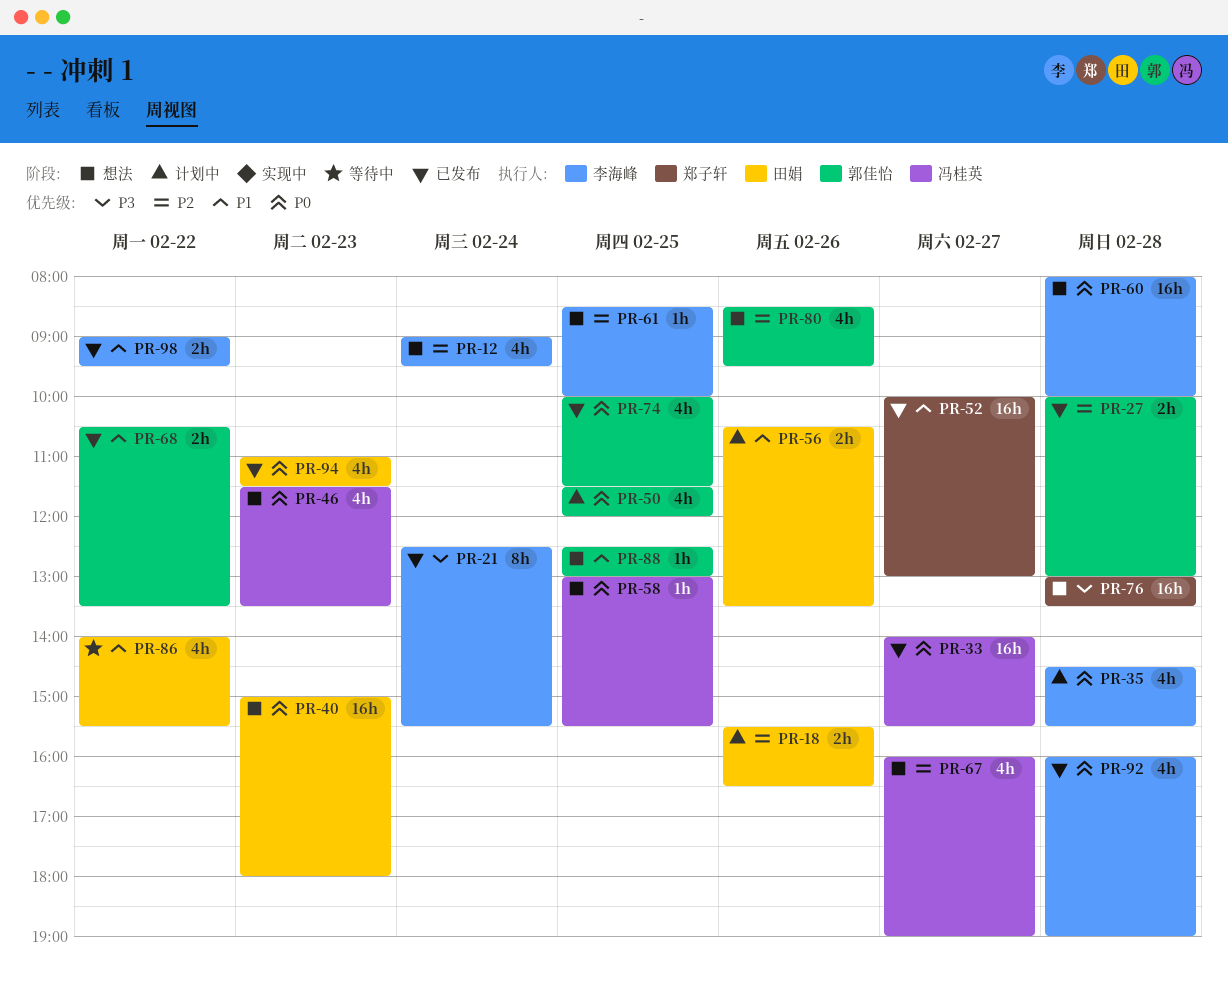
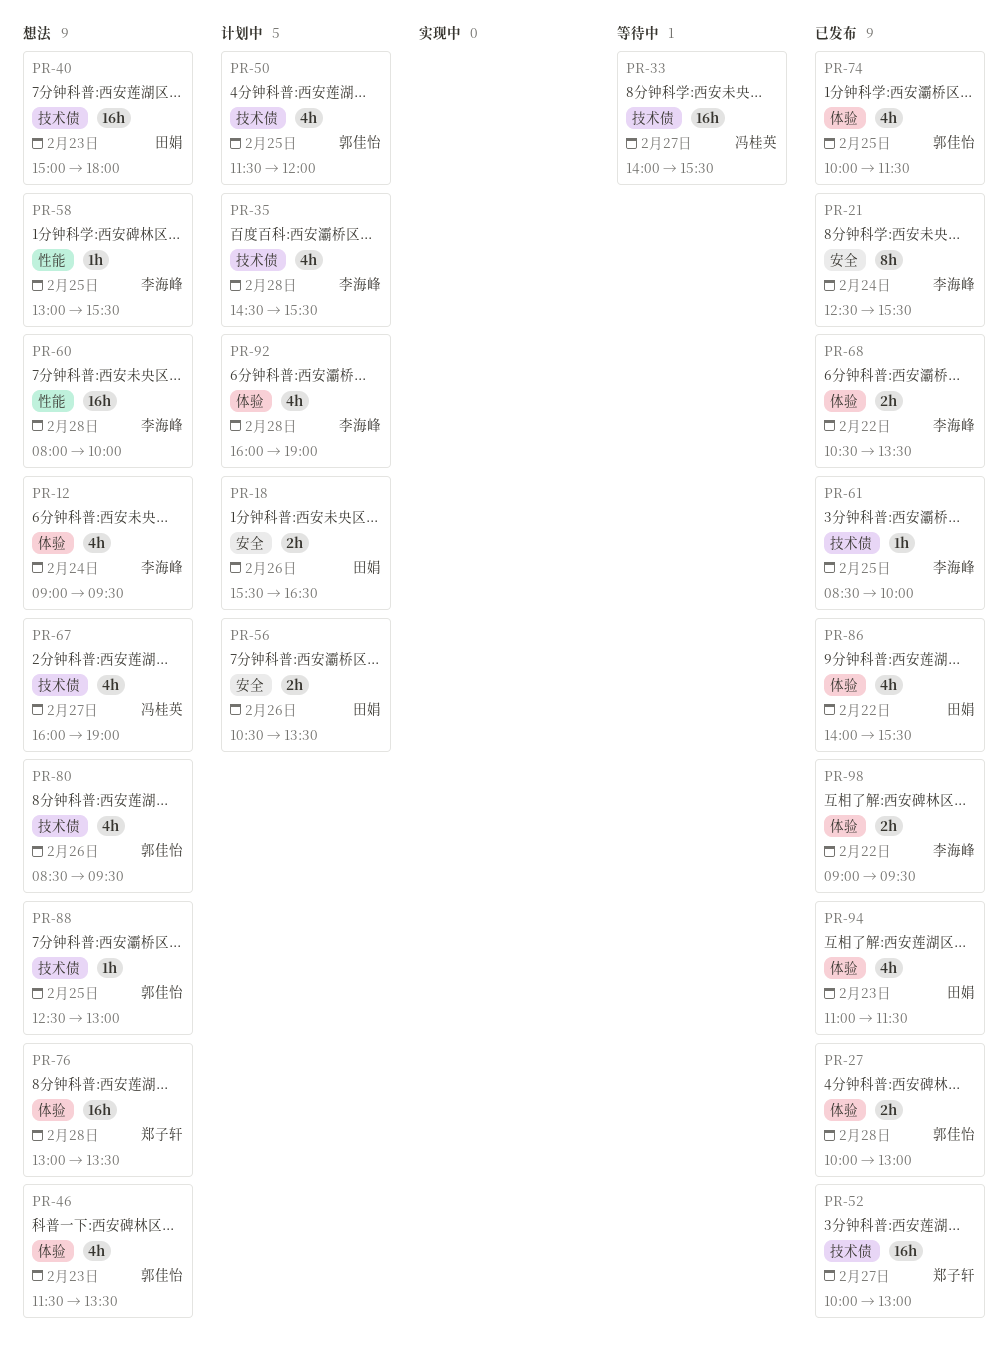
PR-33, status: 已发布 -> 等待中
PR-46, owner: 冯桂英 -> 郭佳怡
PR-58, owner: 冯桂英 -> 李海峰
PR-61, status: 想法 -> 已发布
PR-68, owner: 郭佳怡 -> 李海峰
PR-86, status: 等待中 -> 已发布
PR-92, status: 已发布 -> 计划中

